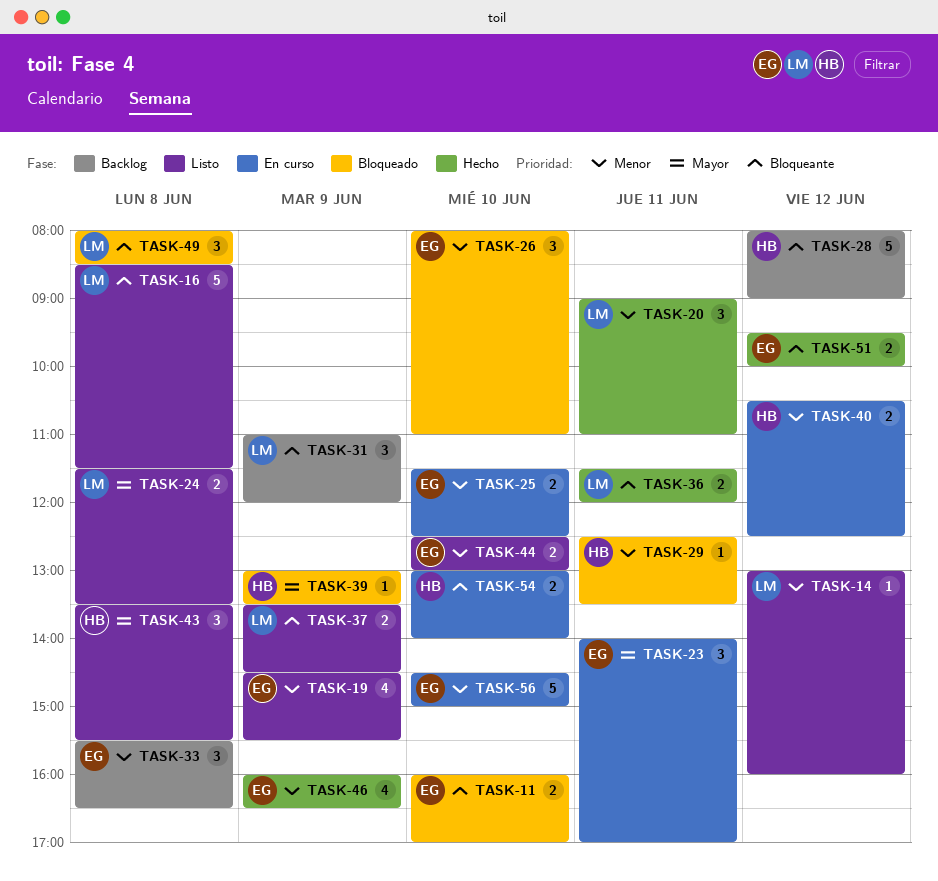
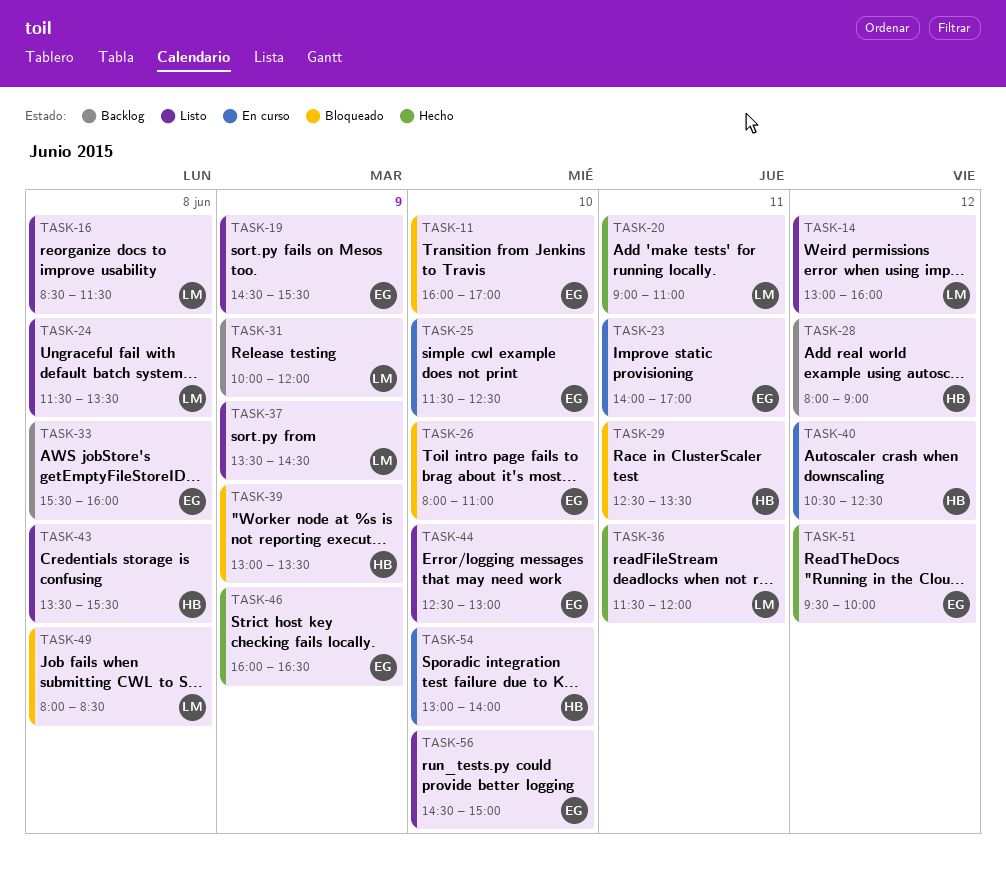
TASK-31, begins: 11:00 -> 10:00
TASK-33, ends: 16:30 -> 16:00
TASK-56, status: En curso -> Listo

